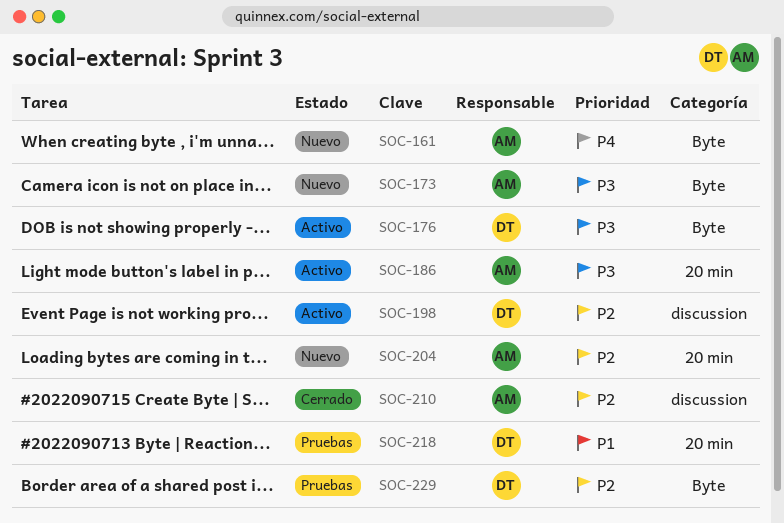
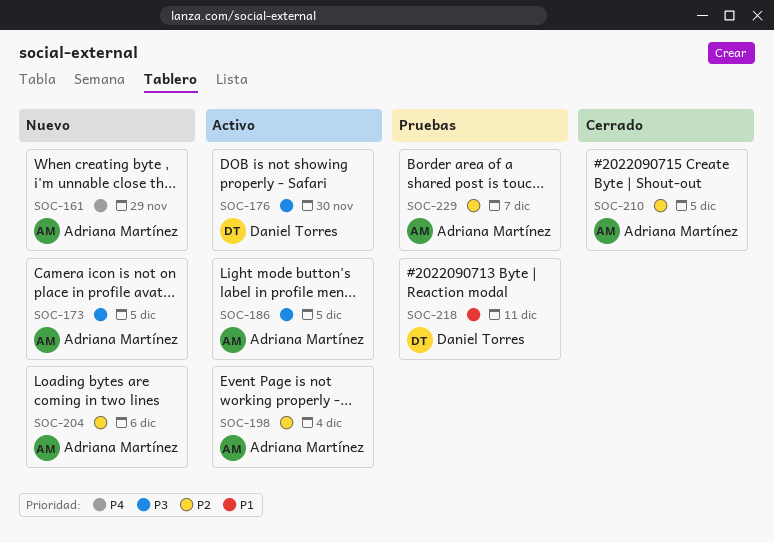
SOC-198, owner: Daniel Torres -> Adriana Martínez
SOC-229, owner: Daniel Torres -> Adriana Martínez

